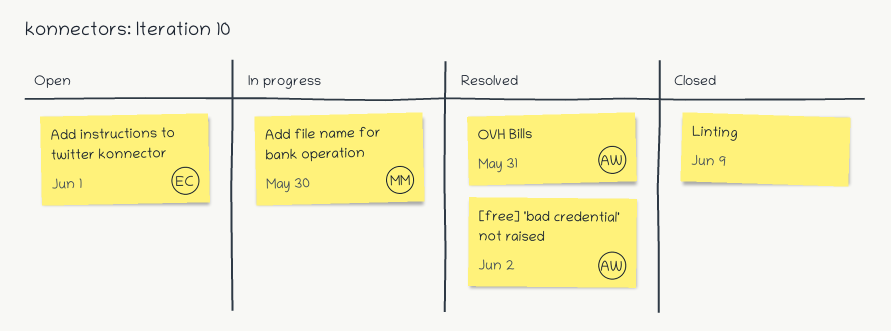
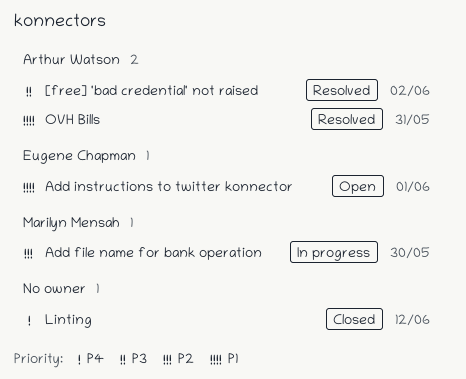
Linting, due: Jun 9 -> Jun 12

